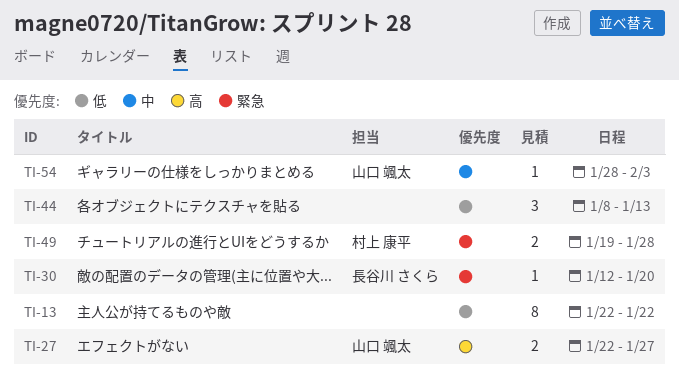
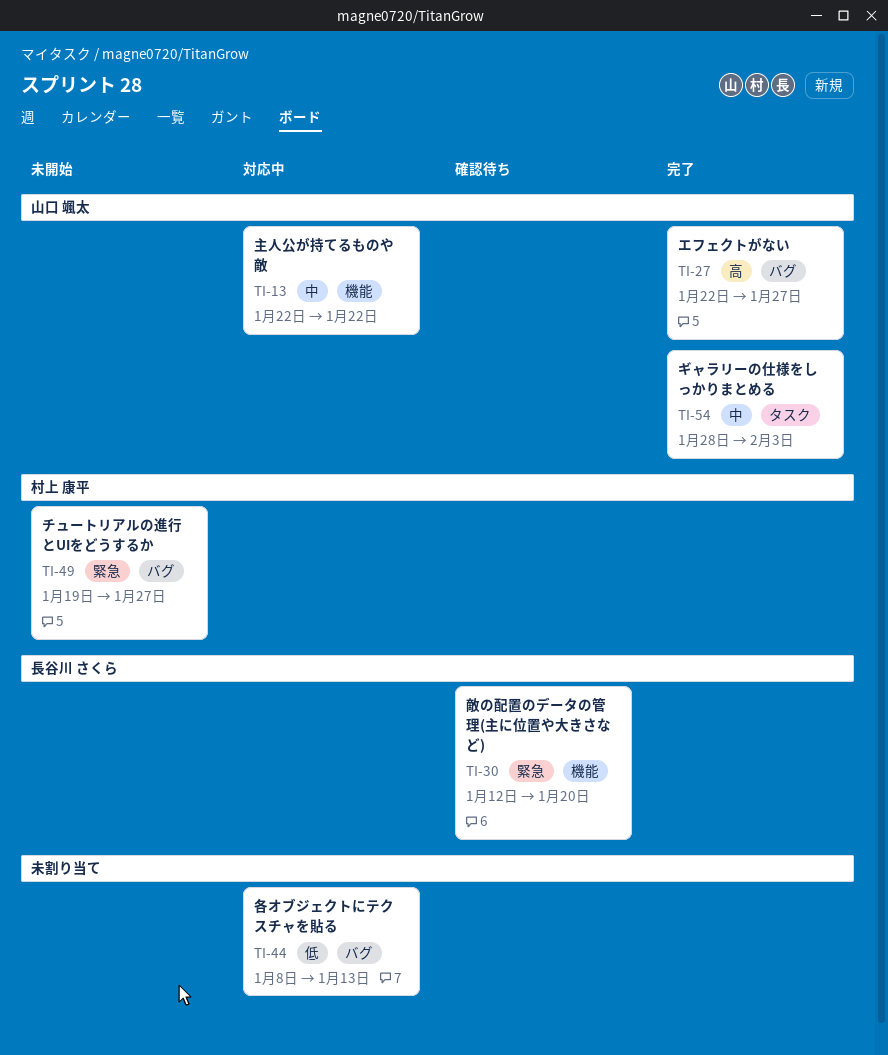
TI-13, owner: none -> 山口 颯太
TI-13, priority: 低 -> 中
TI-49, due: Jan 28 -> Jan 27

